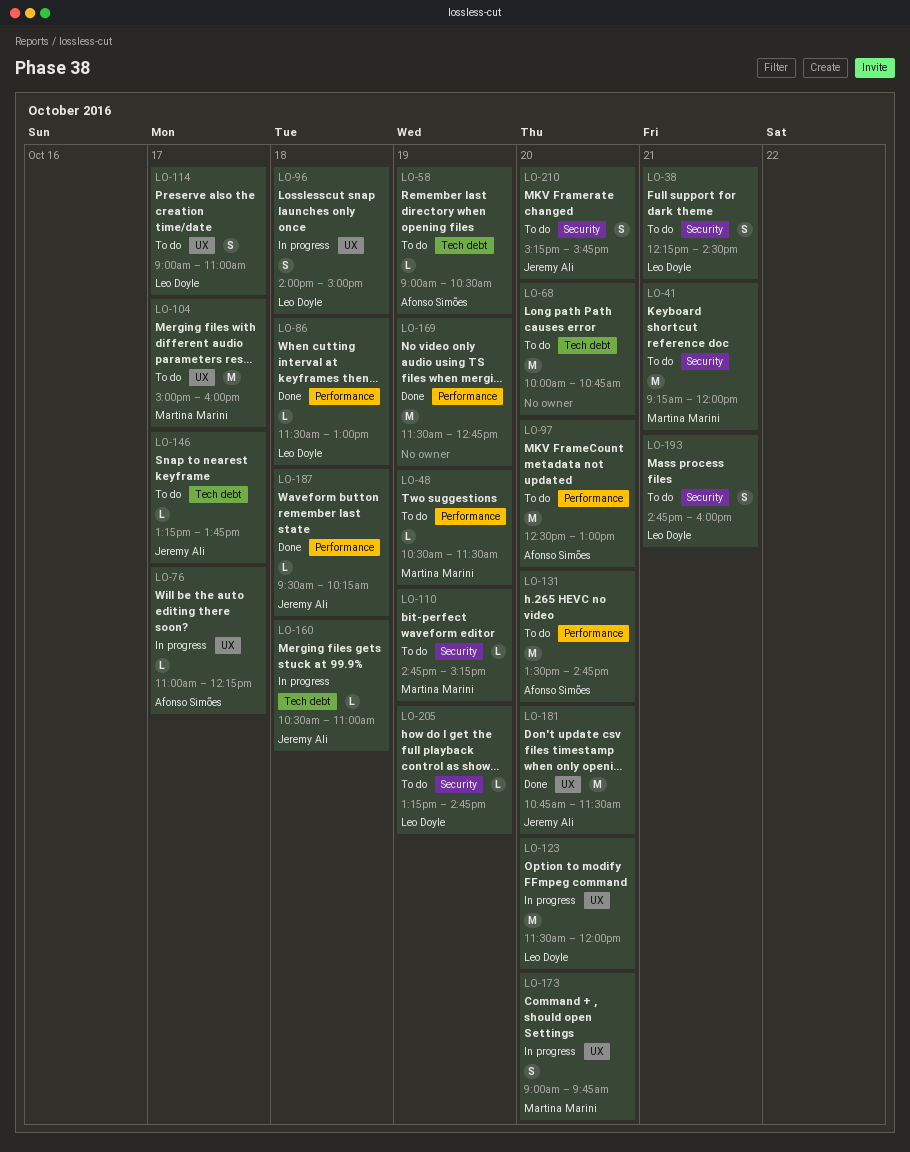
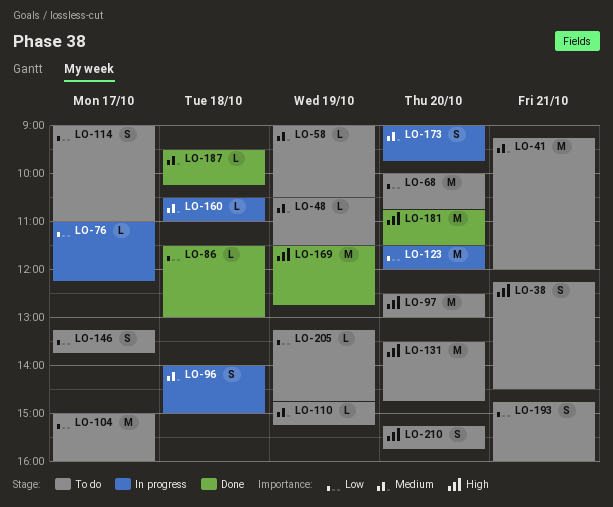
LO-146, estimate: L -> S

